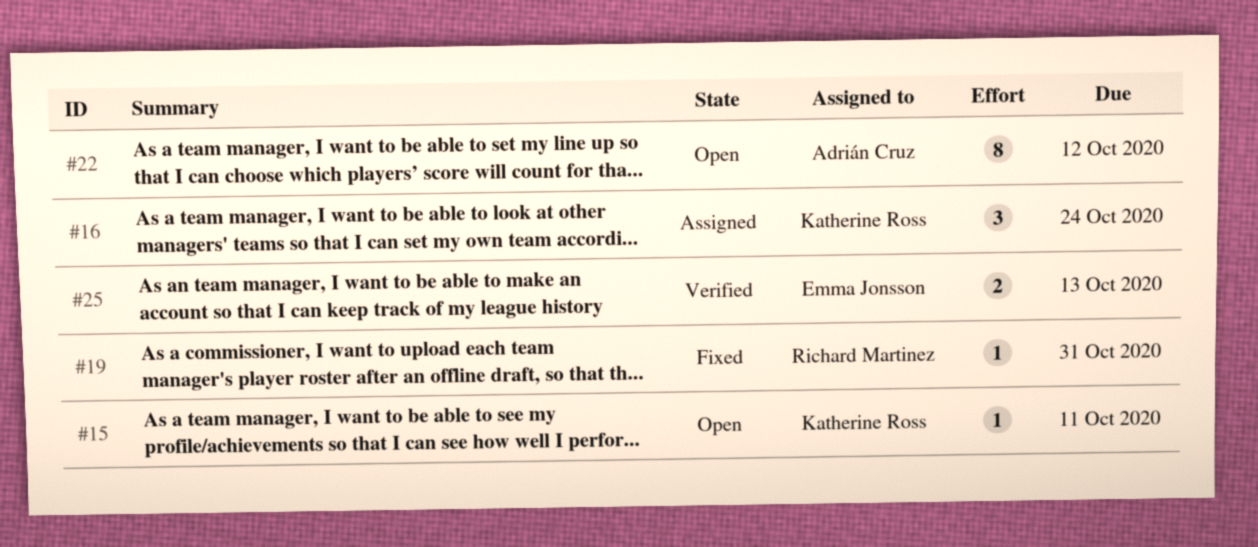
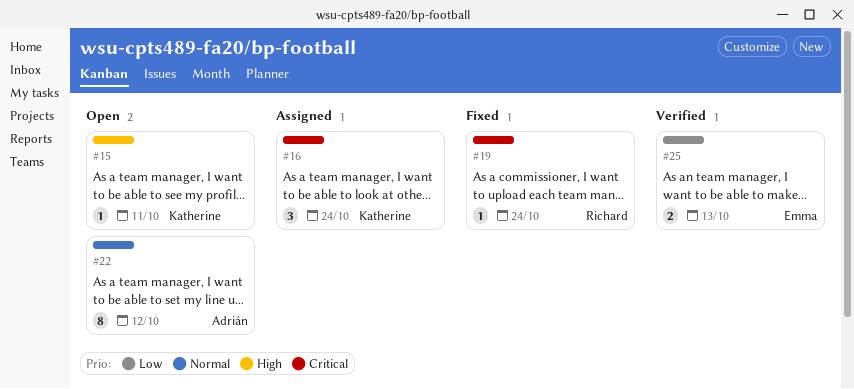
#19, due: Oct 31 -> Oct 24

